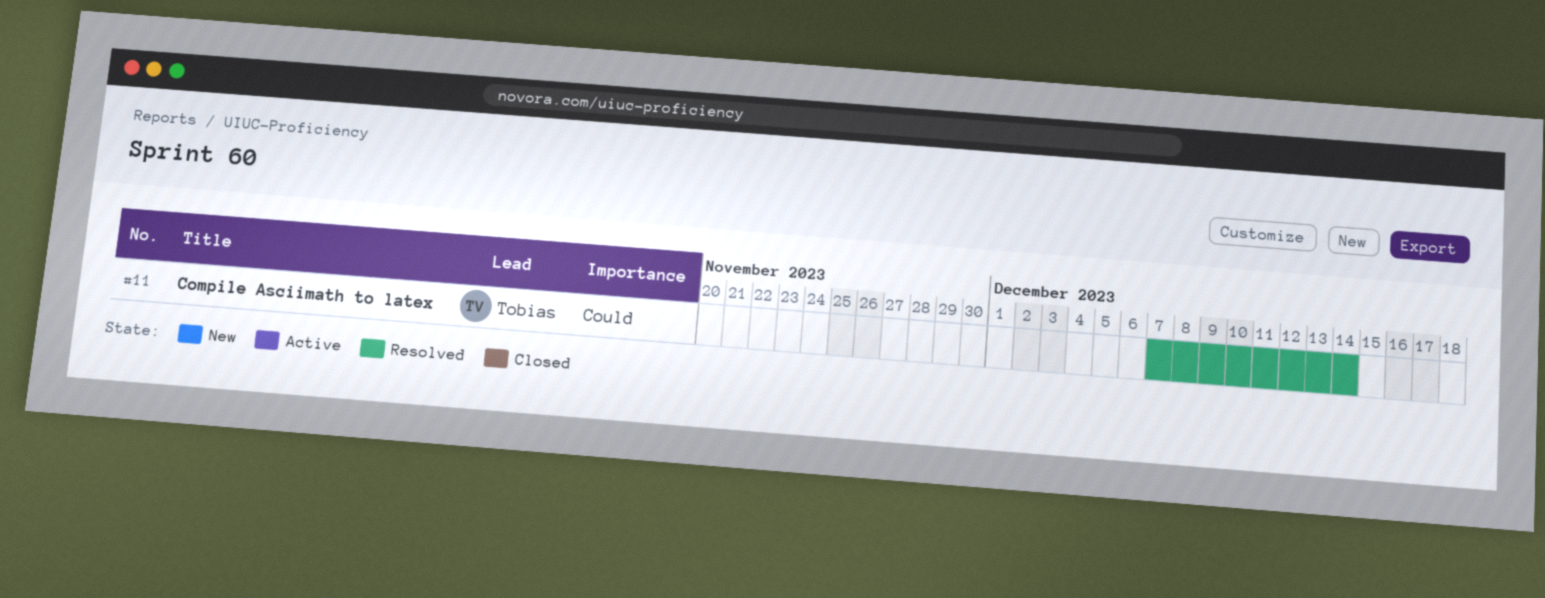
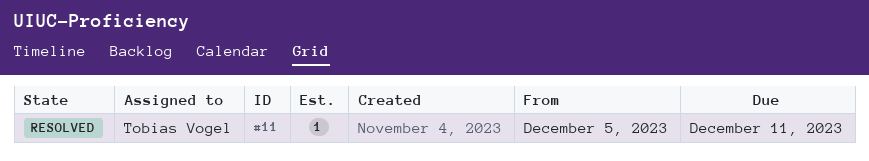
#11, start: Dec 7 -> Dec 5
#11, due: Dec 14 -> Dec 11

